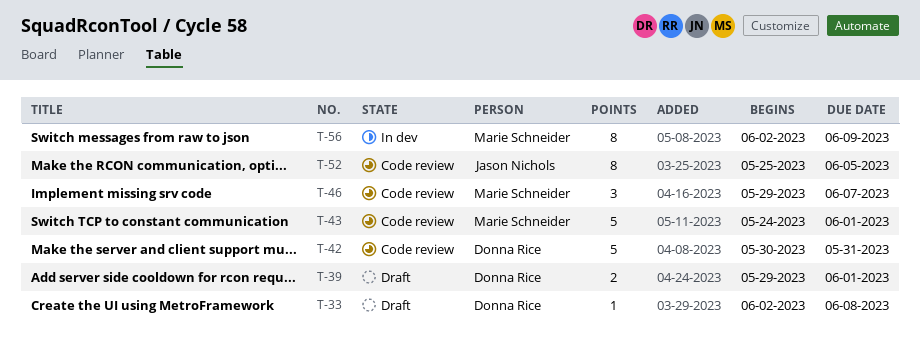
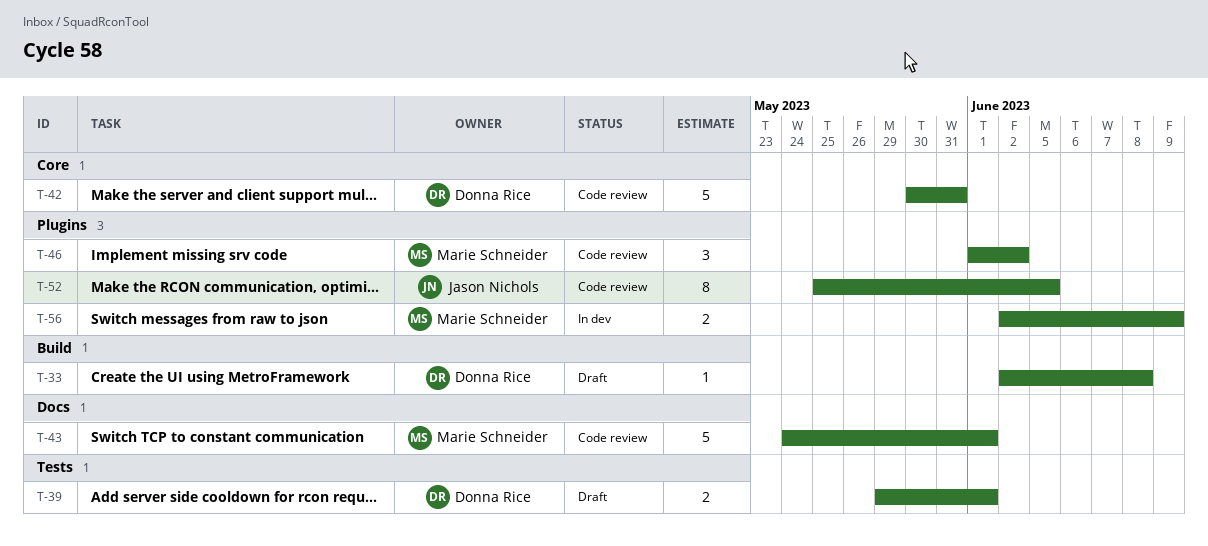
T-46, start: May 29 -> Jun 1
T-46, due: Jun 7 -> Jun 2
T-56, estimate: 8 -> 2

